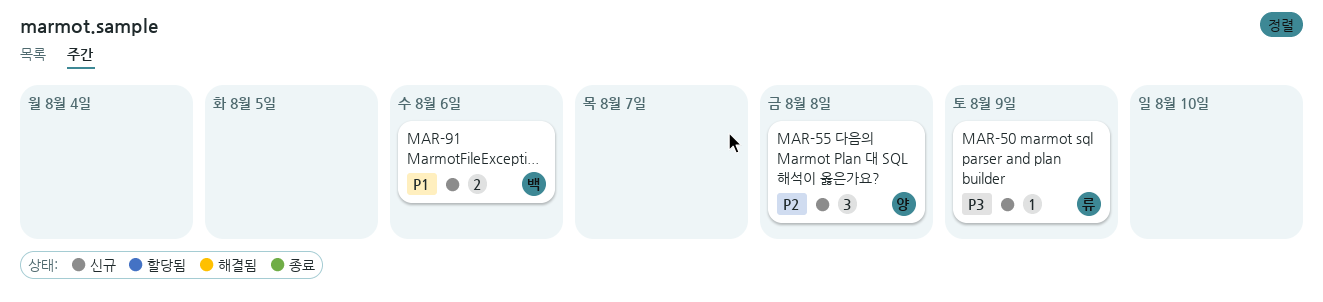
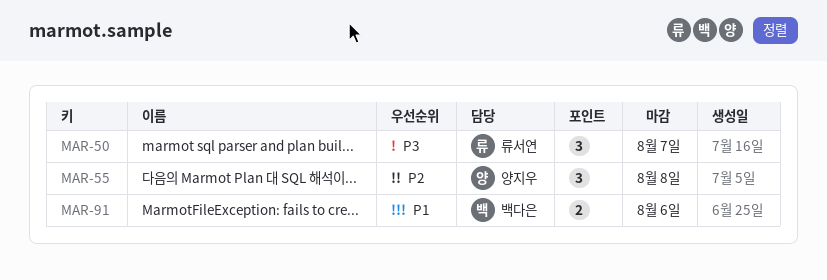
MAR-50, estimate: 1 -> 3
MAR-50, due: Aug 9 -> Aug 7

